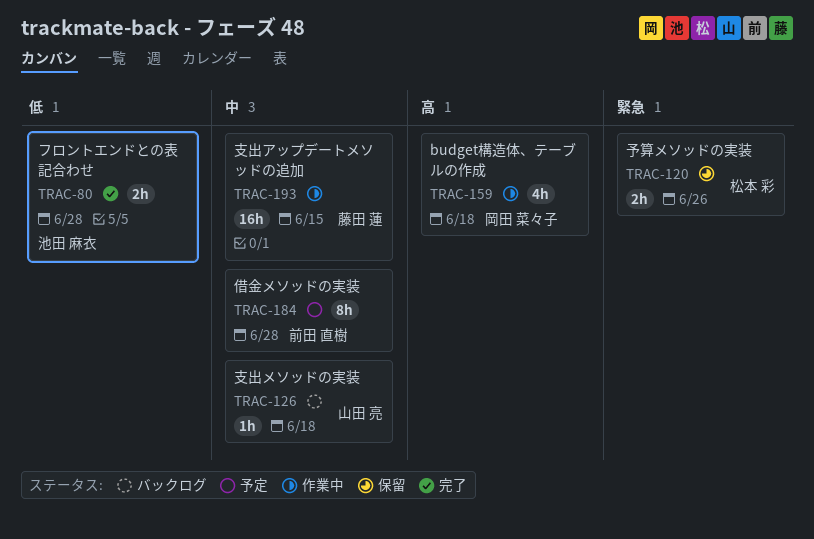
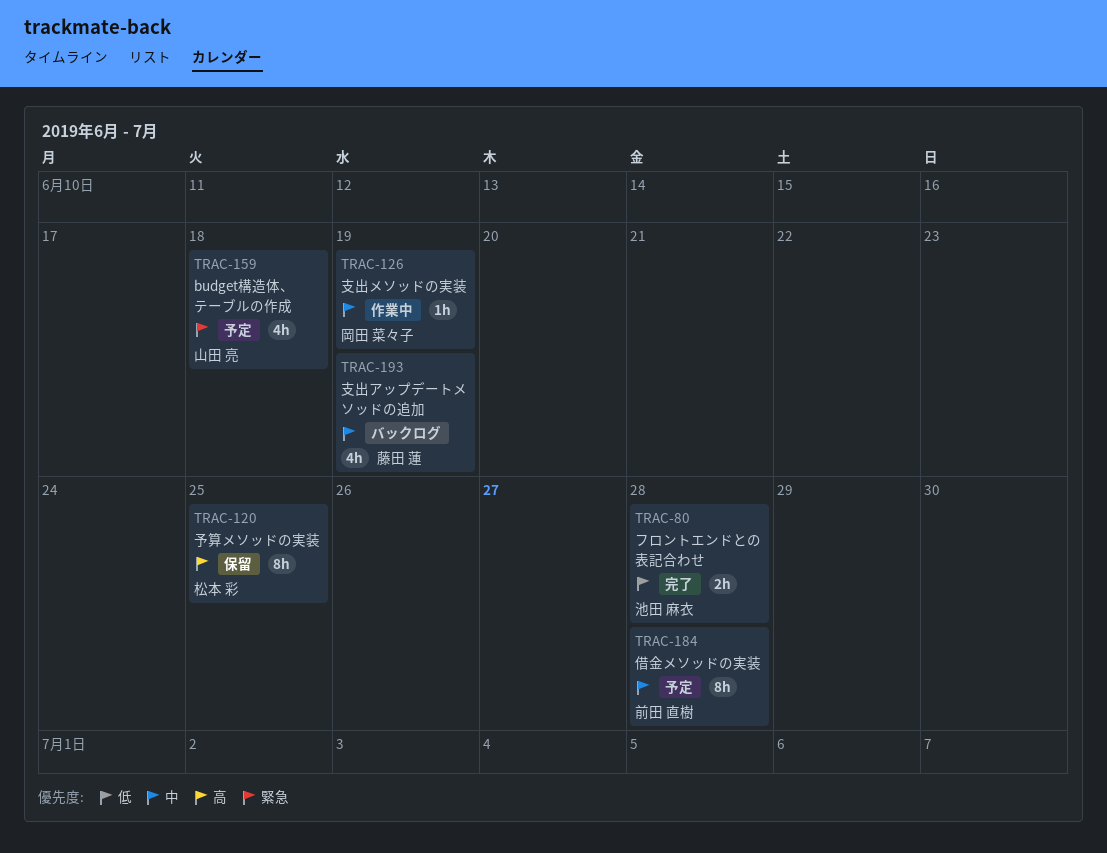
TRAC-120, priority: 緊急 -> 高
TRAC-120, estimate: 2h -> 8h
TRAC-120, due: Jun 26 -> Jun 25
TRAC-126, status: バックログ -> 作業中
TRAC-126, owner: 山田 亮 -> 岡田 菜々子
TRAC-126, due: Jun 18 -> Jun 19
TRAC-159, status: 作業中 -> 予定
TRAC-159, owner: 岡田 菜々子 -> 山田 亮
TRAC-159, priority: 高 -> 緊急
TRAC-193, status: 作業中 -> バックログ
TRAC-193, estimate: 16h -> 4h
TRAC-193, due: Jun 15 -> Jun 19

